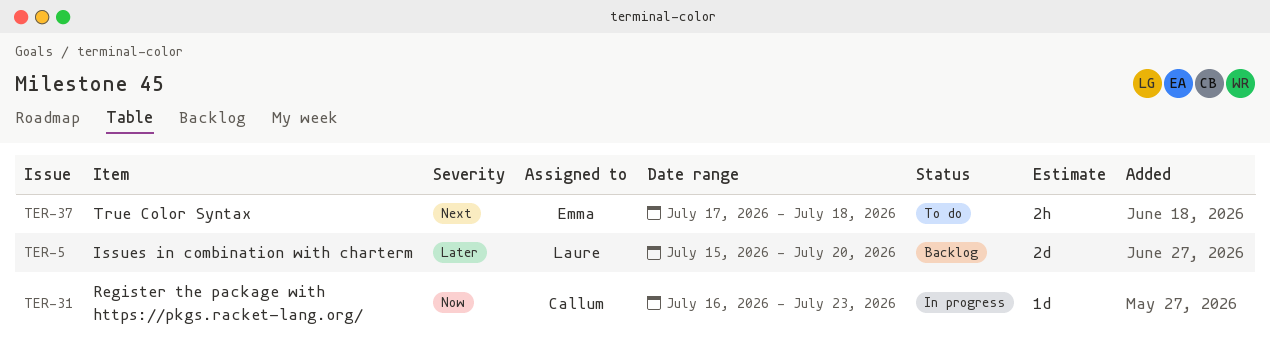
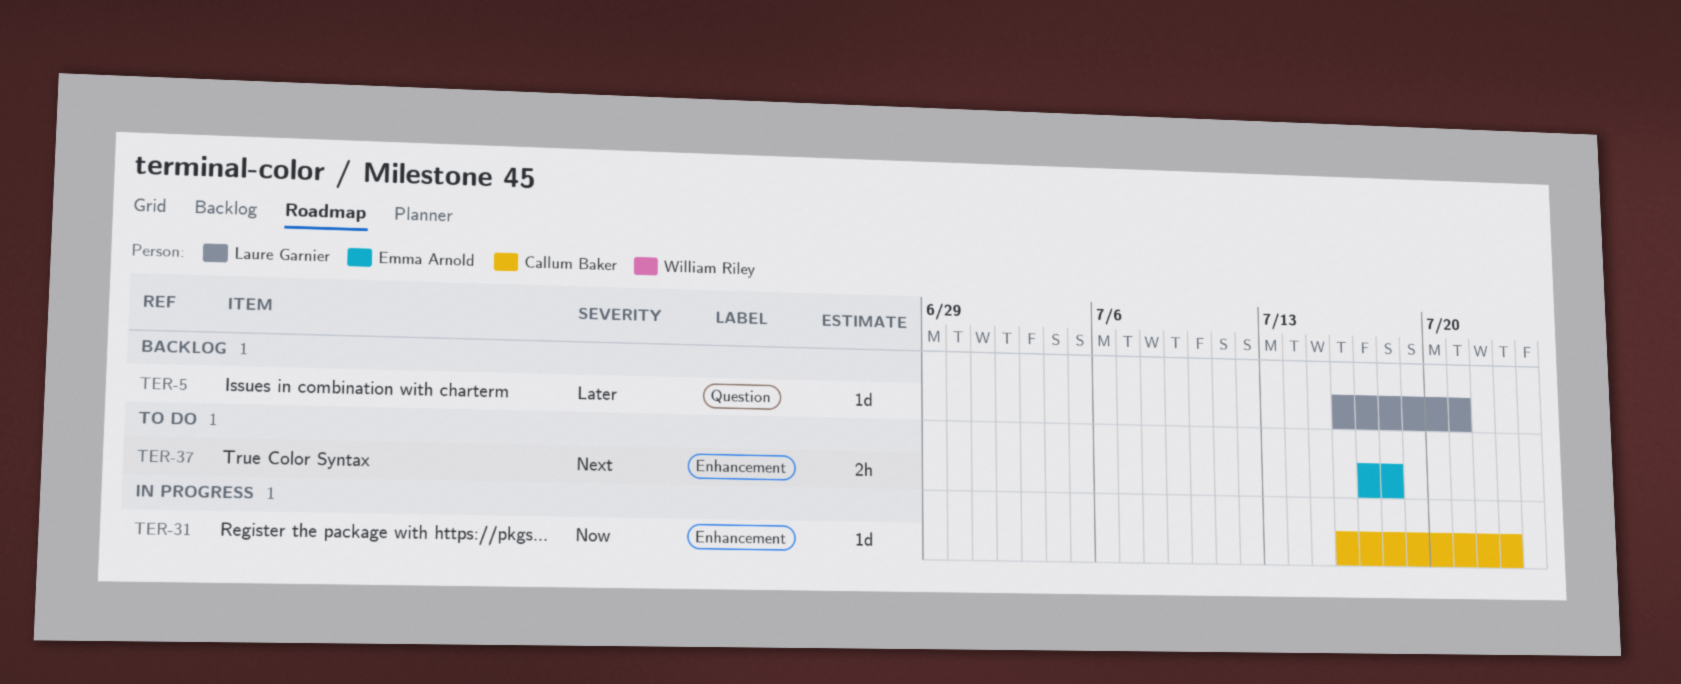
TER-5, estimate: 2d -> 1d
TER-5, start: Jul 15 -> Jul 16
TER-5, due: Jul 20 -> Jul 21

